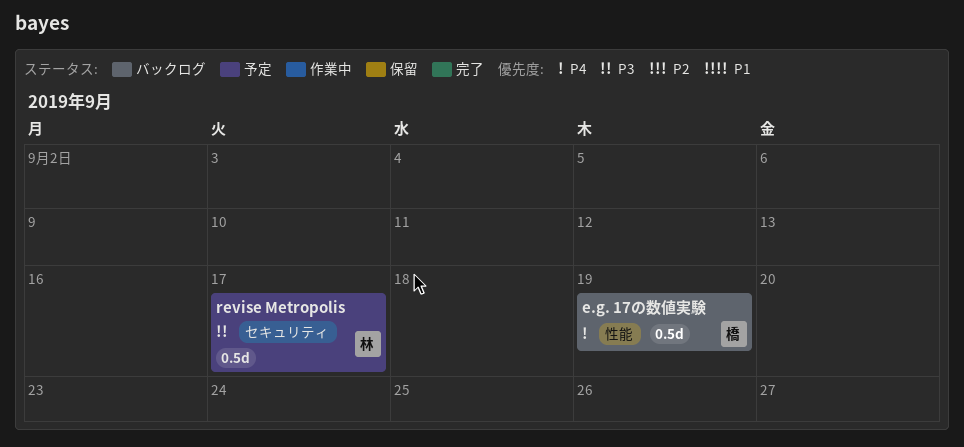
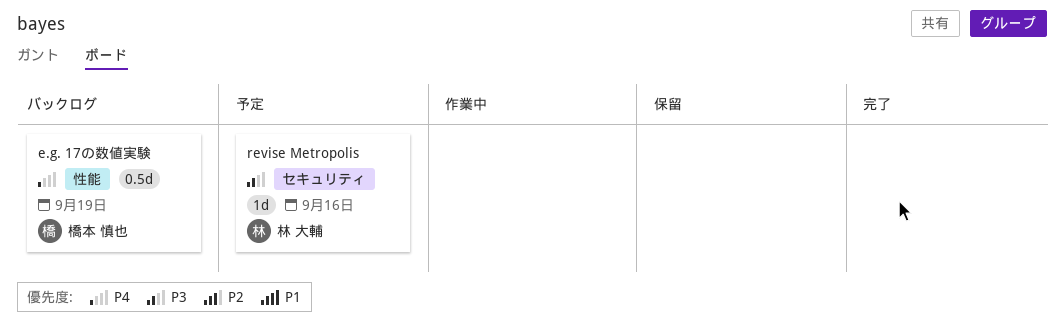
revise Metropolis, estimate: 0.5d -> 1d
revise Metropolis, due: Sep 17 -> Sep 16

